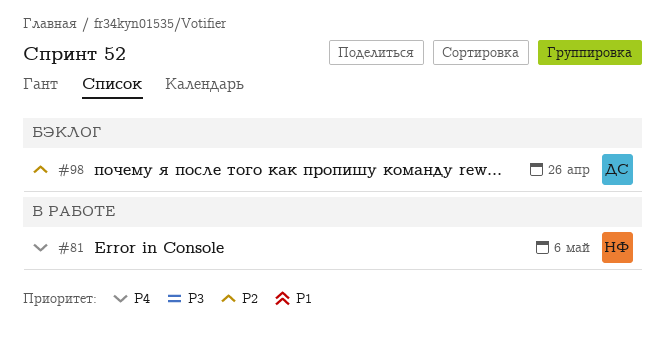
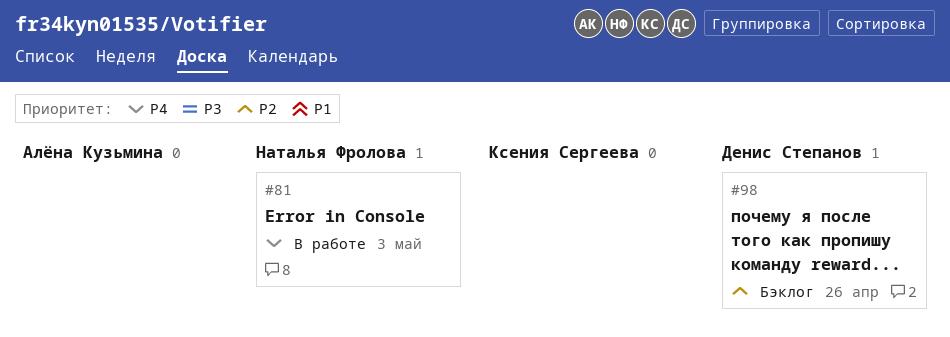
#81, due: May 6 -> May 3

